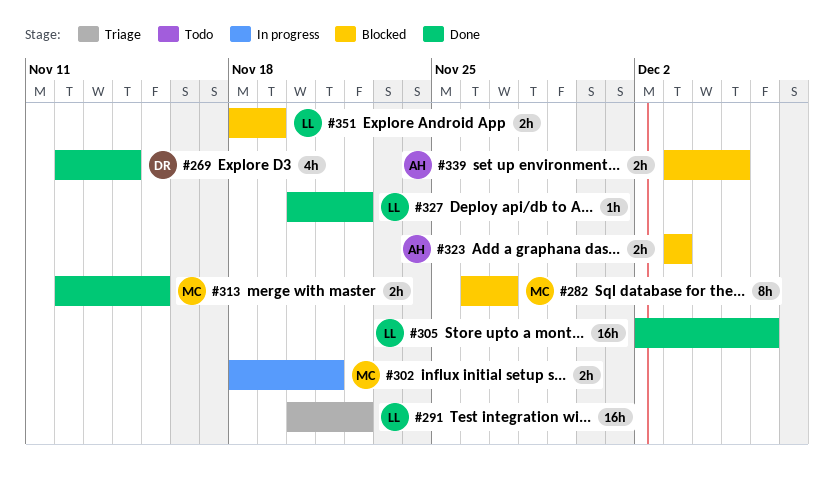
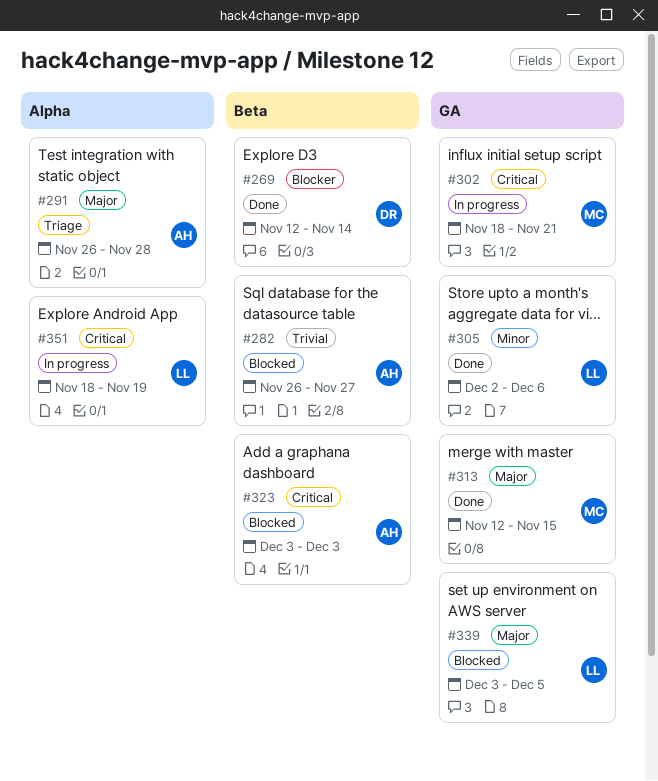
#282, owner: MC -> AH
#291, owner: LL -> AH
#291, start: Nov 20 -> Nov 26
#291, due: Nov 22 -> Nov 28
#327: present -> none
#339, owner: AH -> LL
#351, status: Blocked -> In progress

